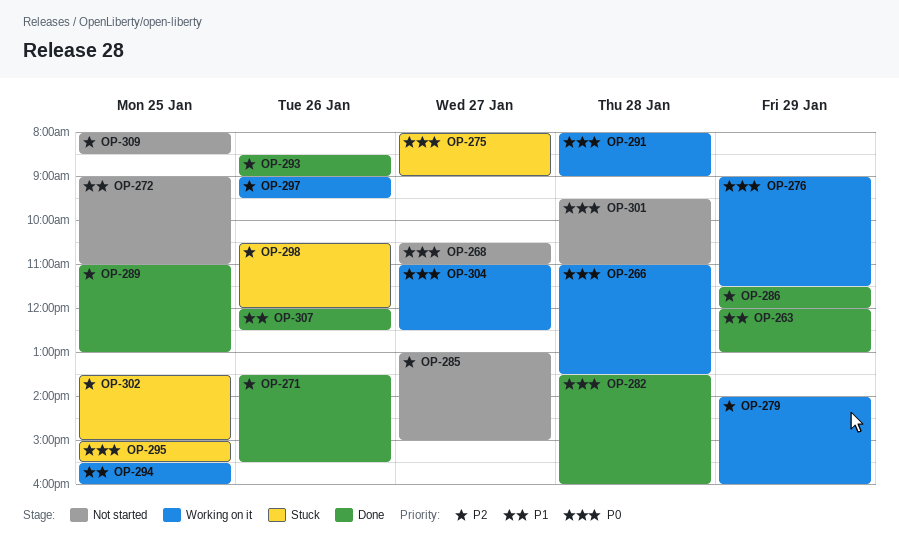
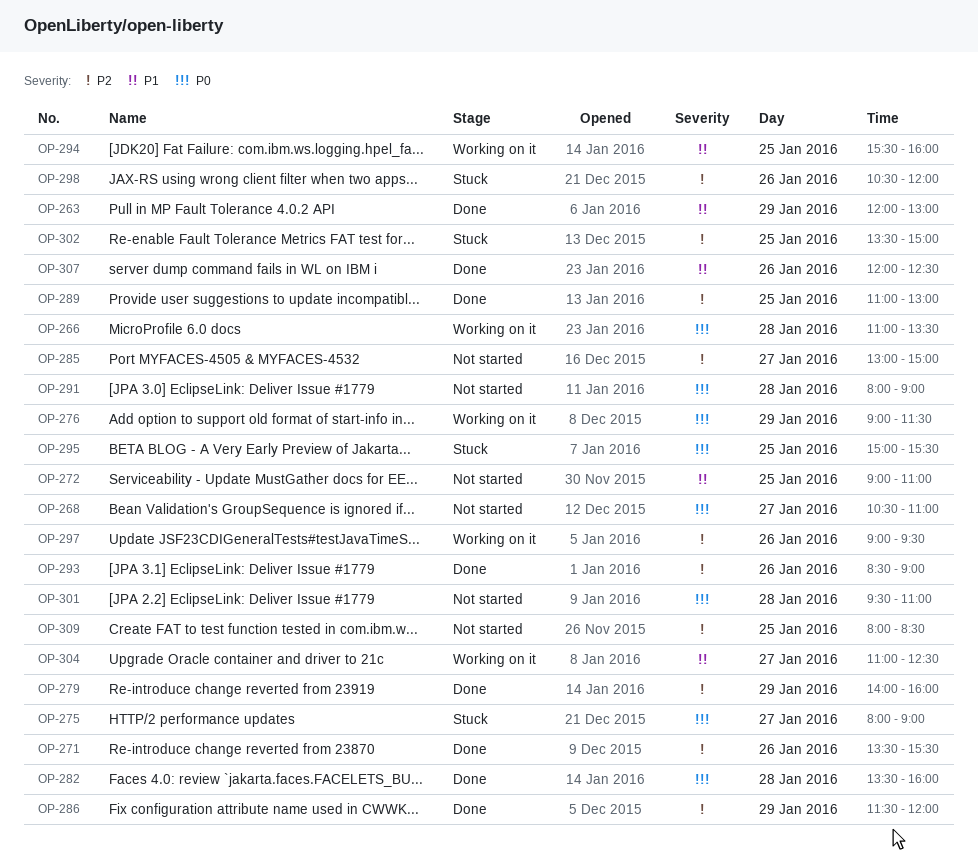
OP-279, status: Working on it -> Done
OP-291, status: Working on it -> Not started
OP-304, priority: P0 -> P1

